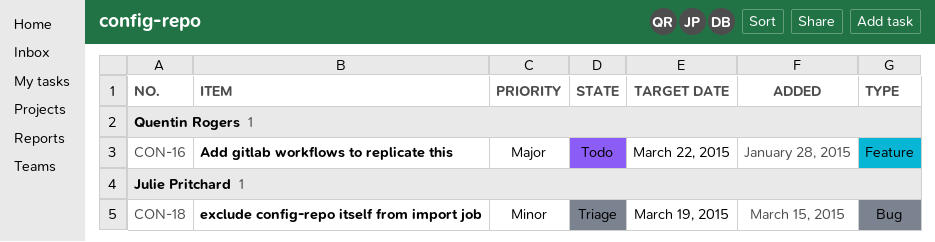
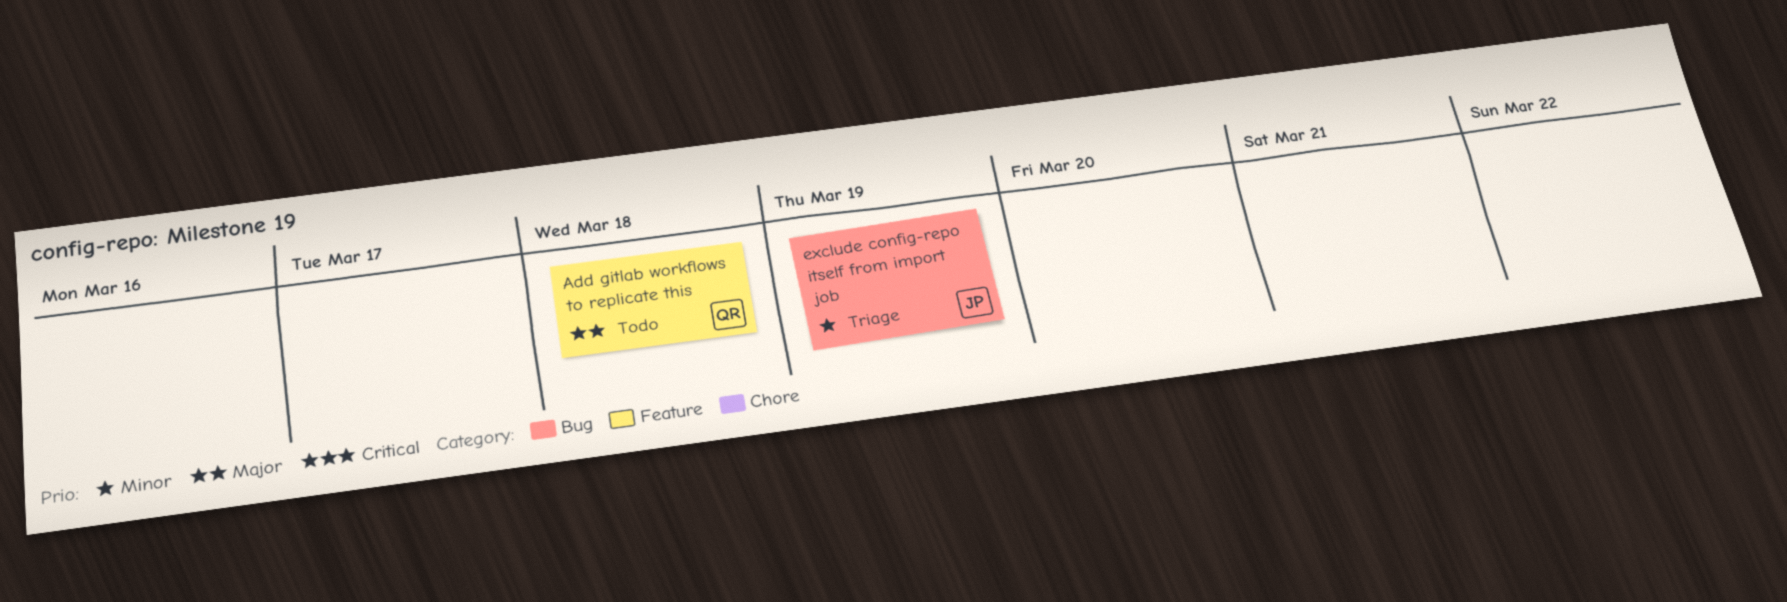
Add gitlab workflows to replicate this, due: Mar 22 -> Mar 18

